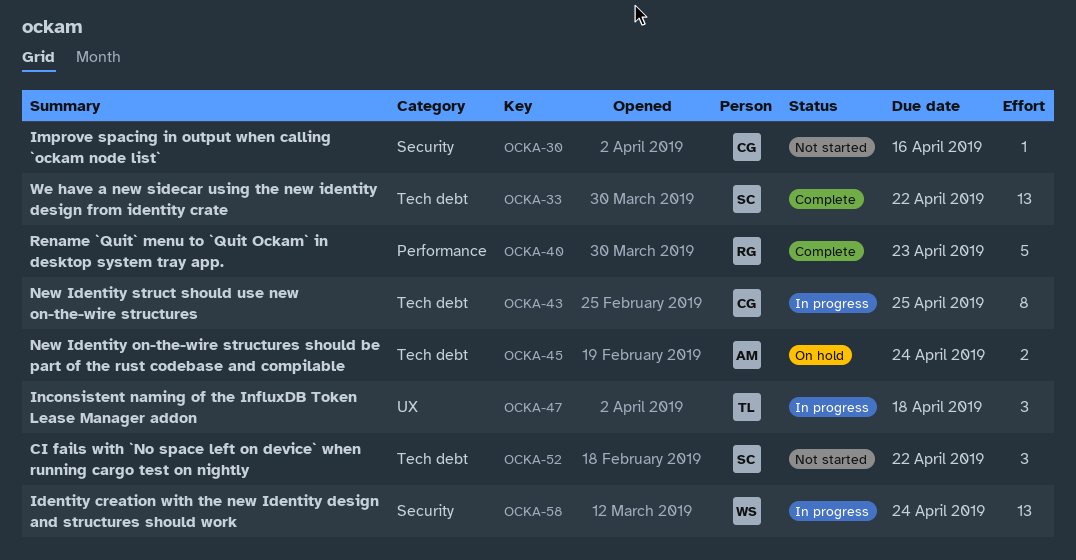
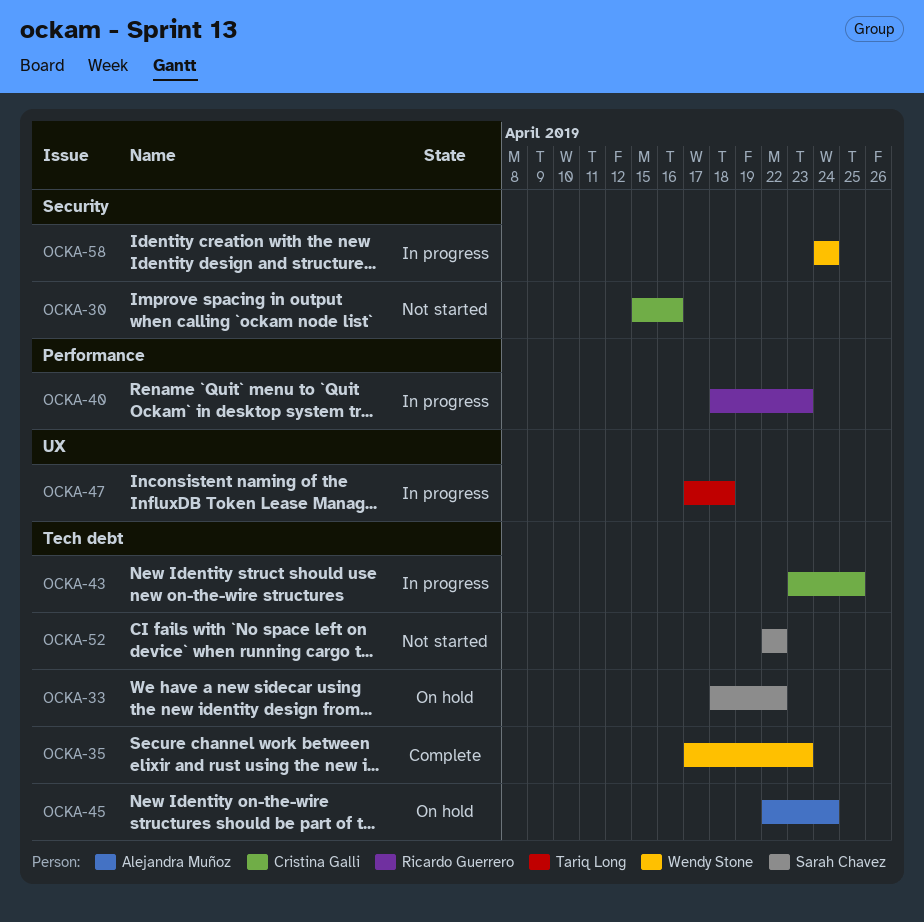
OCKA-33, status: Complete -> On hold
OCKA-35: none -> present
OCKA-40, status: Complete -> In progress

